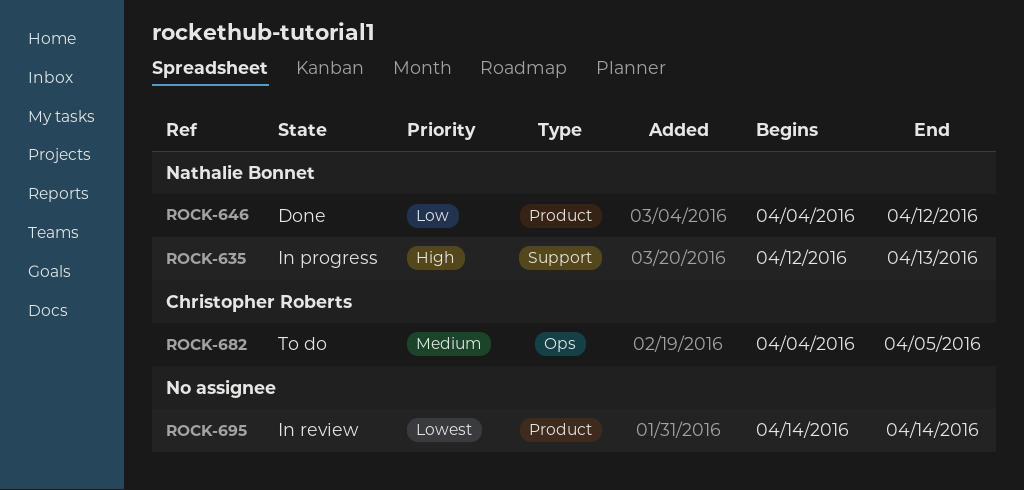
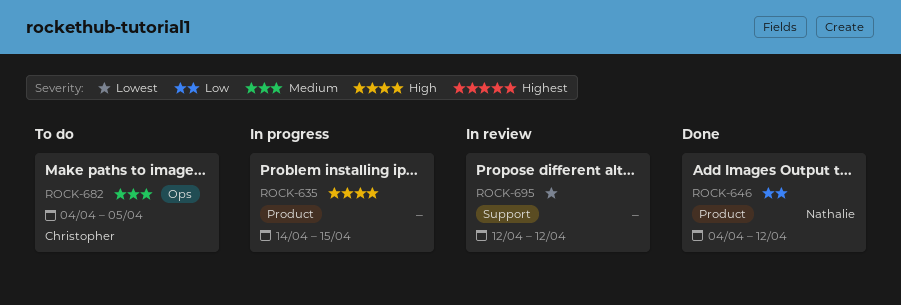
ROCK-635, owner: Nathalie Bonnet -> none
ROCK-635, label: Support -> Product
ROCK-635, start: Apr 12 -> Apr 14
ROCK-635, due: Apr 13 -> Apr 15
ROCK-695, label: Product -> Support
ROCK-695, start: Apr 14 -> Apr 12
ROCK-695, due: Apr 14 -> Apr 12

